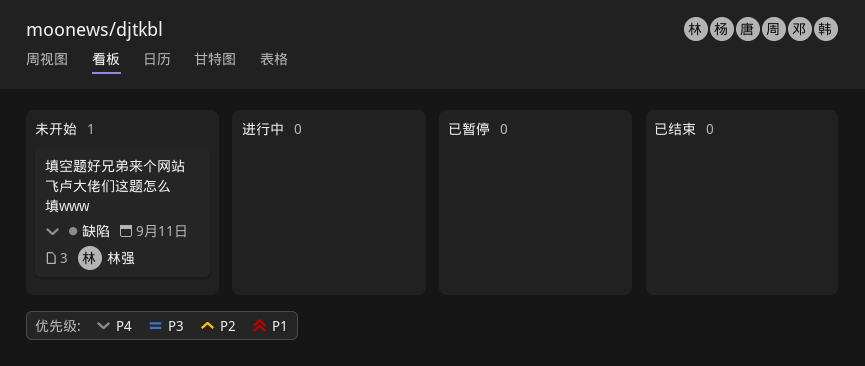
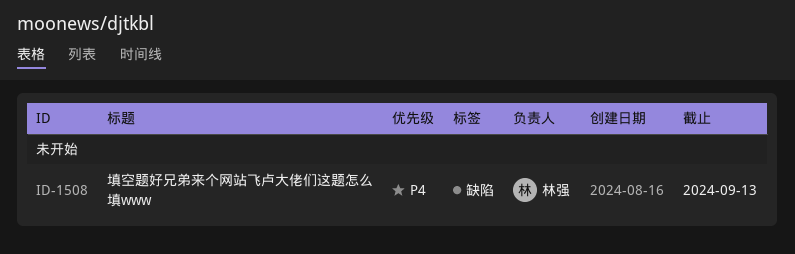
填空题好兄弟来个网站飞卢大佬们这题怎么填www, due: Sep 11 -> Sep 13

